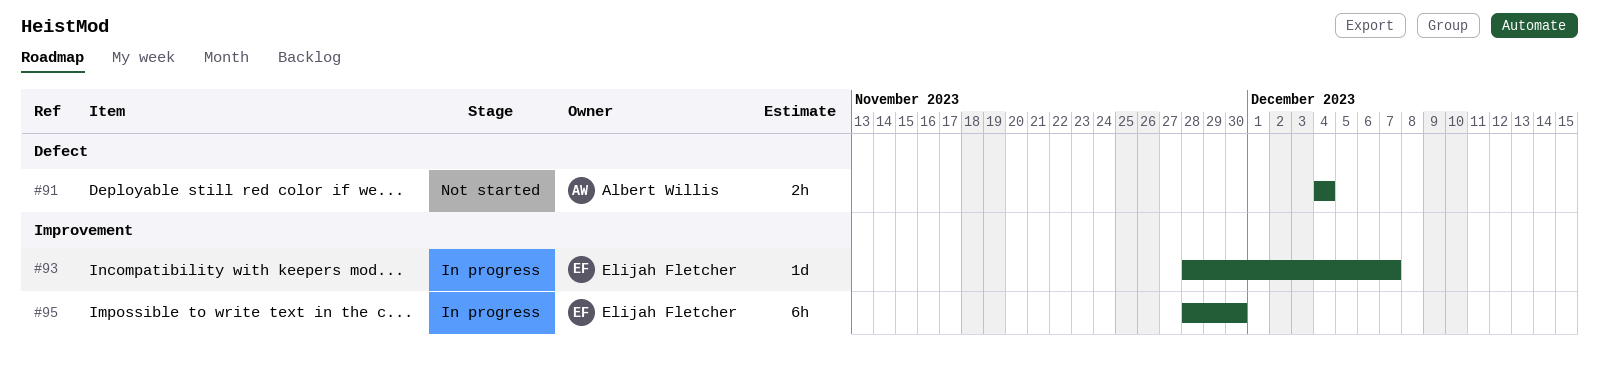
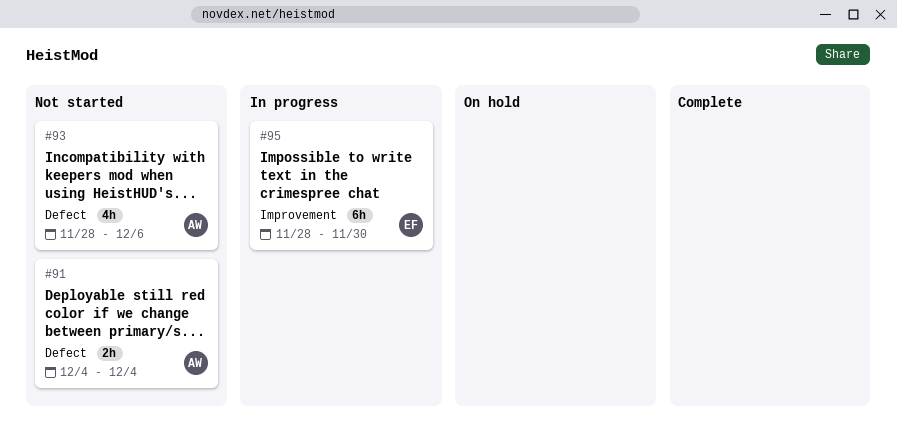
#93, status: In progress -> Not started
#93, owner: Elijah Fletcher -> Albert Willis
#93, label: Improvement -> Defect
#93, estimate: 1d -> 4h
#93, due: Dec 7 -> Dec 6

